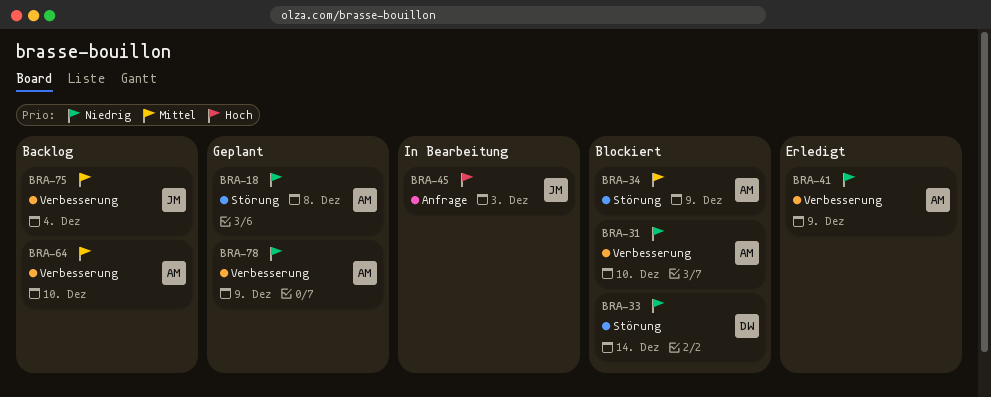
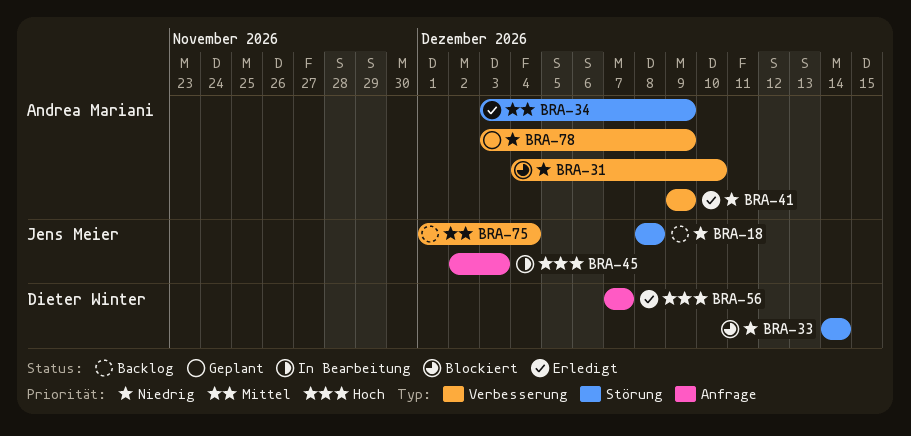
BRA-18, status: Geplant -> Backlog
BRA-18, owner: Andrea Mariani -> Jens Meier
BRA-34, status: Blockiert -> Erledigt
BRA-56: none -> present
BRA-64: present -> none

